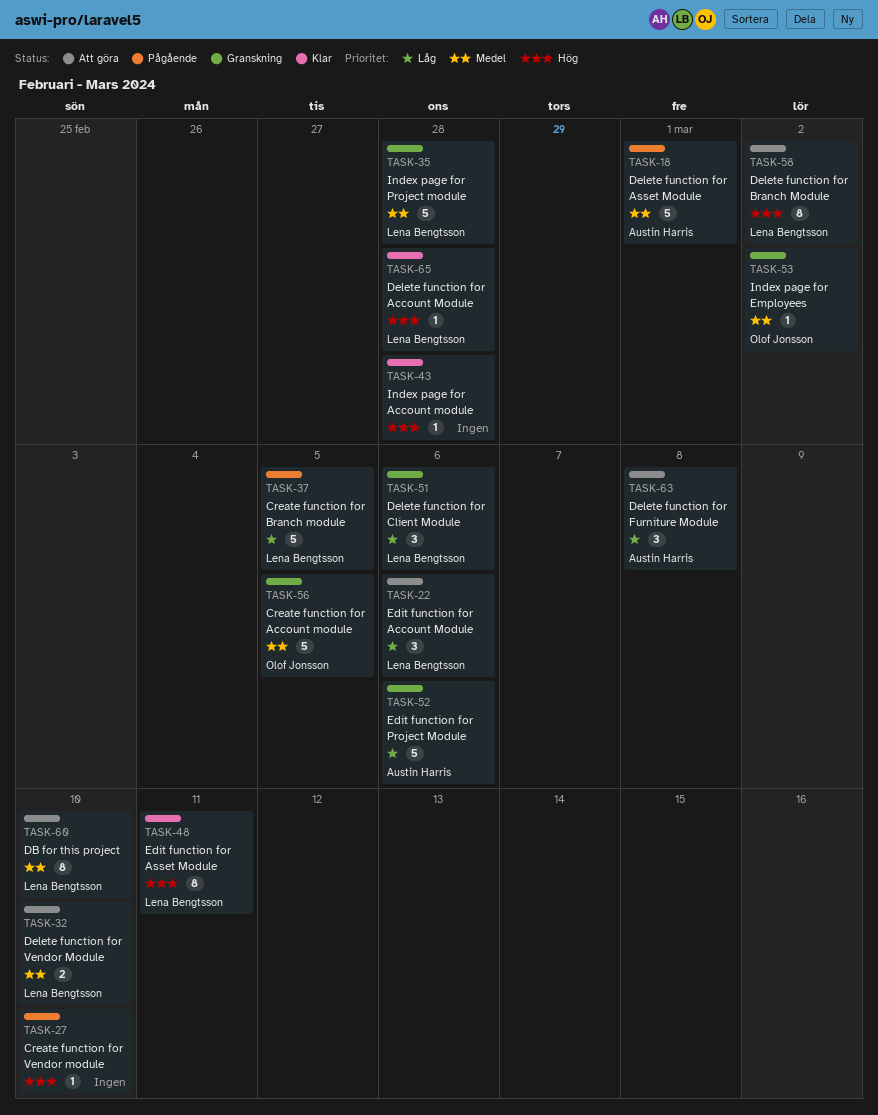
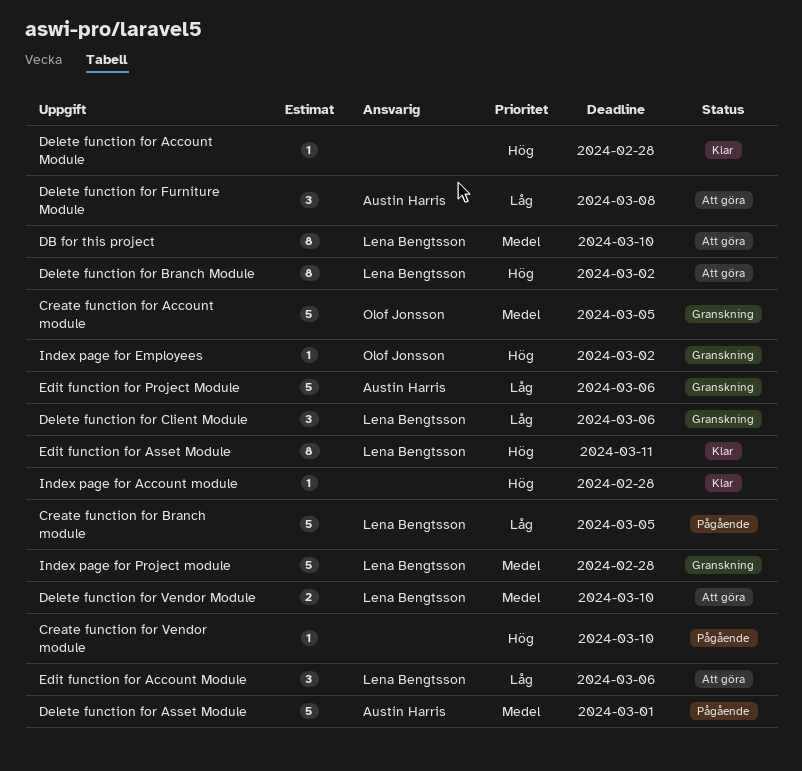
Delete function for Account Module, owner: Lena Bengtsson -> none
Index page for Employees, priority: Medel -> Hög

